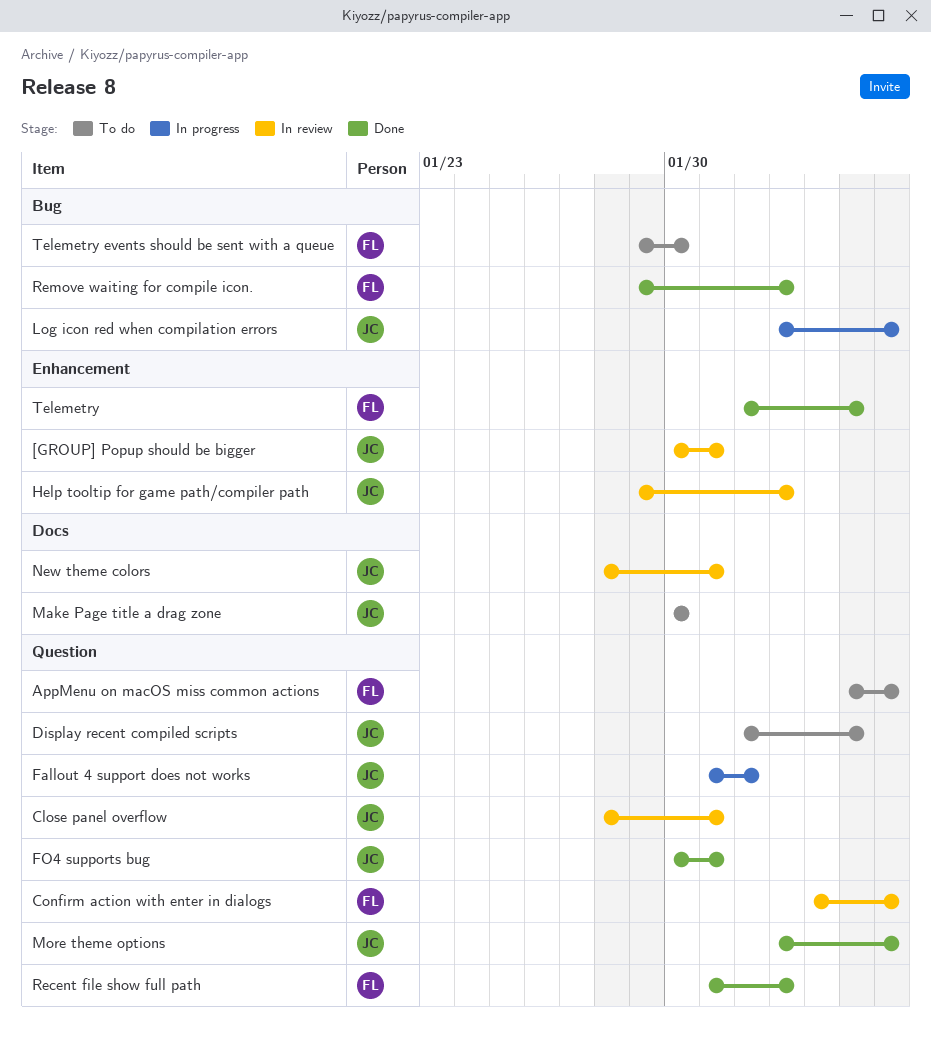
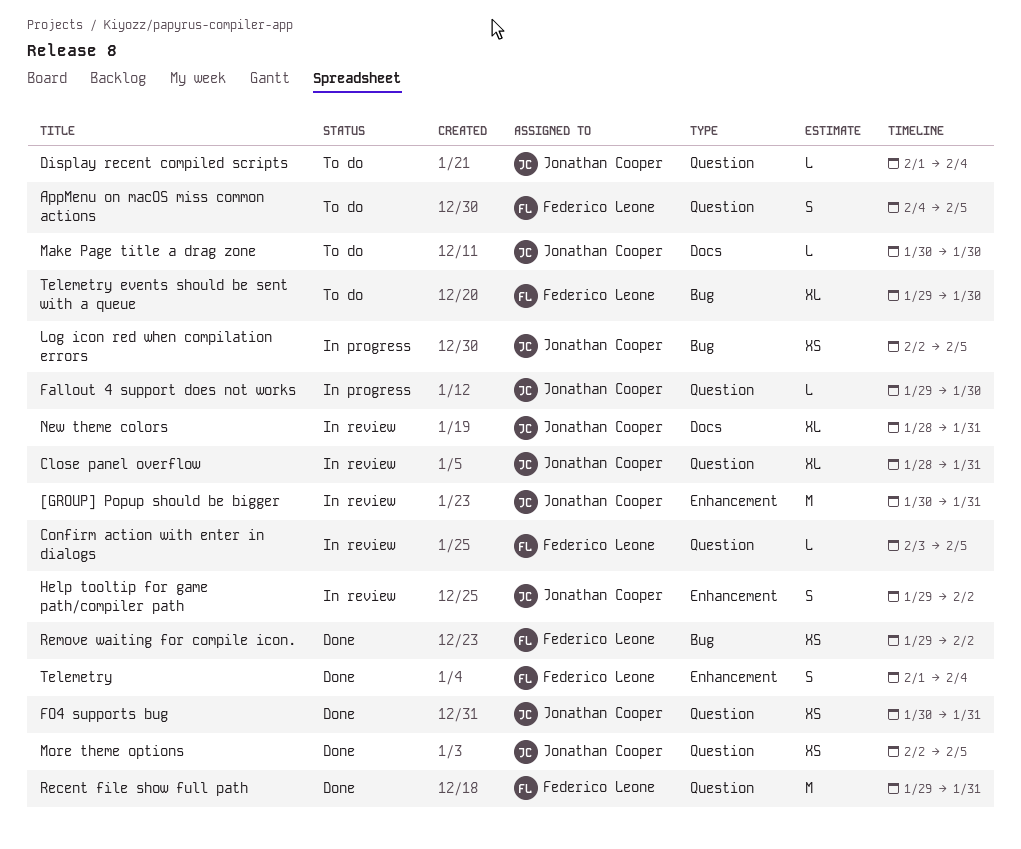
Fallout 4 support does not works, start: Jan 31 -> Jan 29
Fallout 4 support does not works, due: Feb 1 -> Jan 30
Recent file show full path, start: Jan 31 -> Jan 29
Recent file show full path, due: Feb 2 -> Jan 31

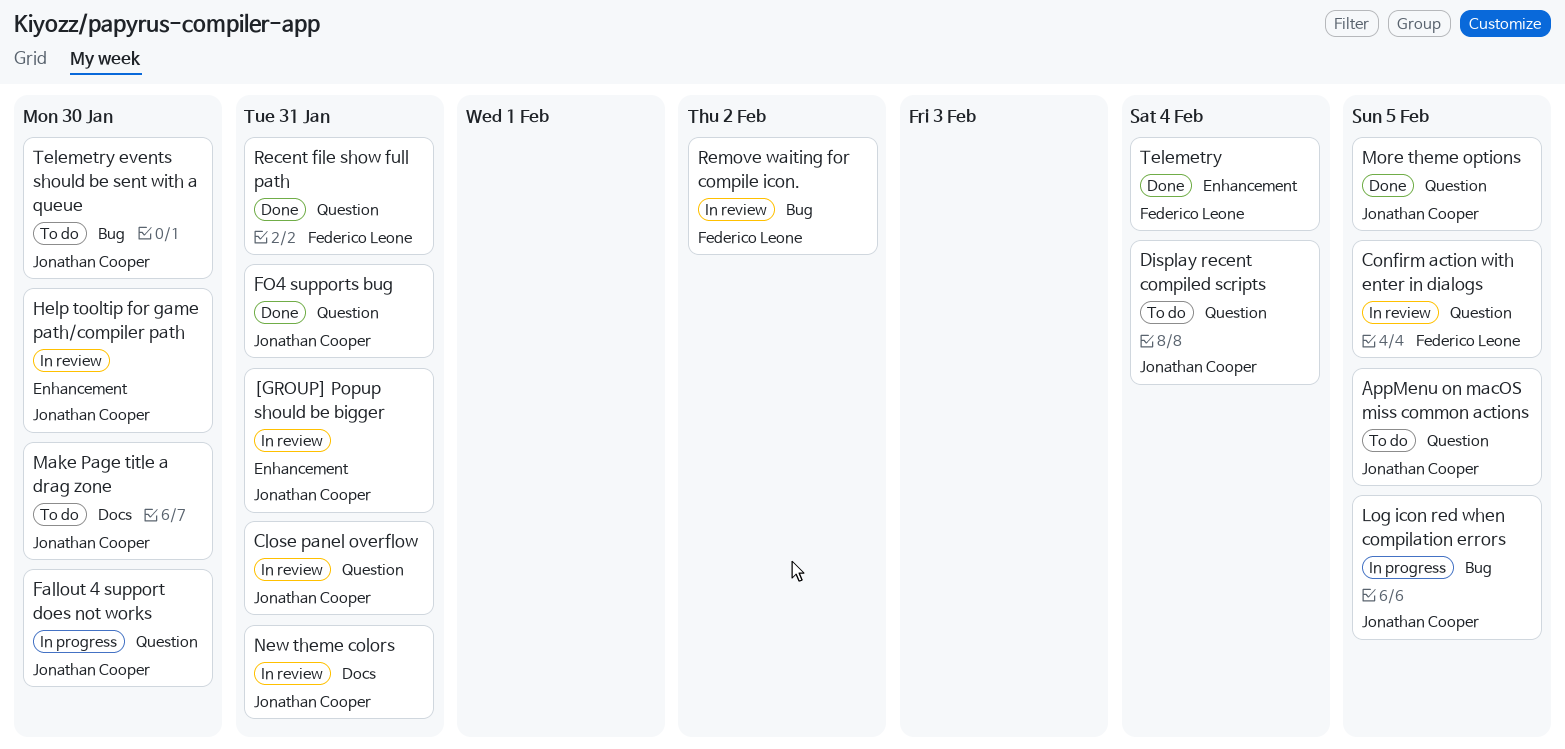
AppMenu on macOS miss common actions, owner: Federico Leone -> Jonathan Cooper
Help tooltip for game path/compiler path, due: Feb 2 -> Jan 30
Remove waiting for compile icon., status: Done -> In review
Telemetry events should be sent with a queue, owner: Federico Leone -> Jonathan Cooper

